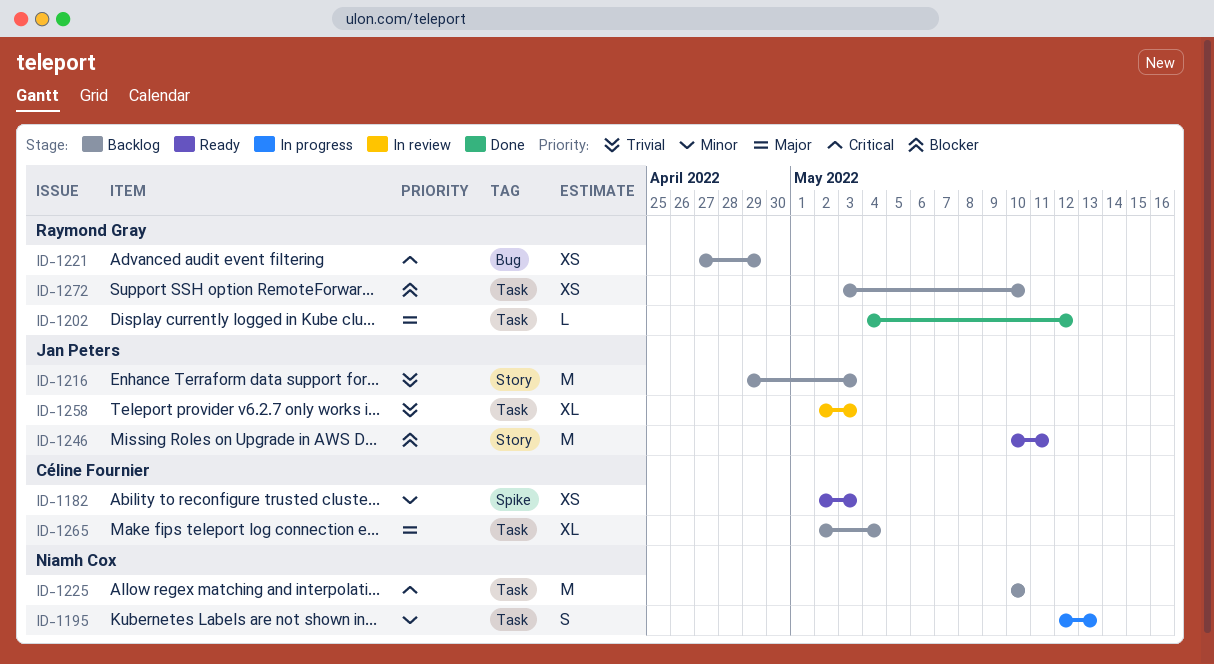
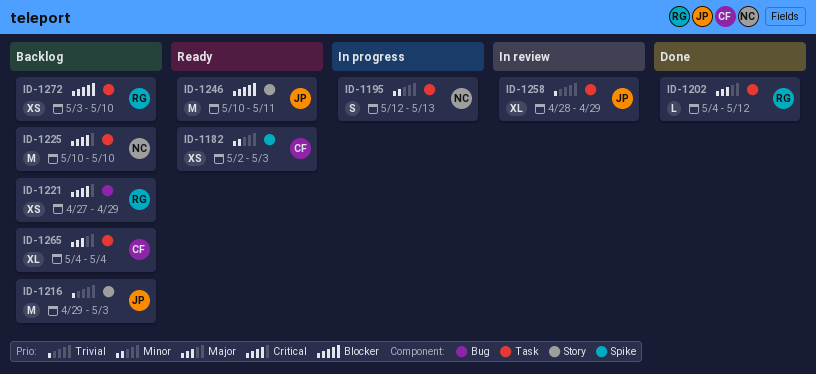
ID-1258, start: May 2 -> Apr 28
ID-1258, due: May 3 -> Apr 29
ID-1265, start: May 2 -> May 4

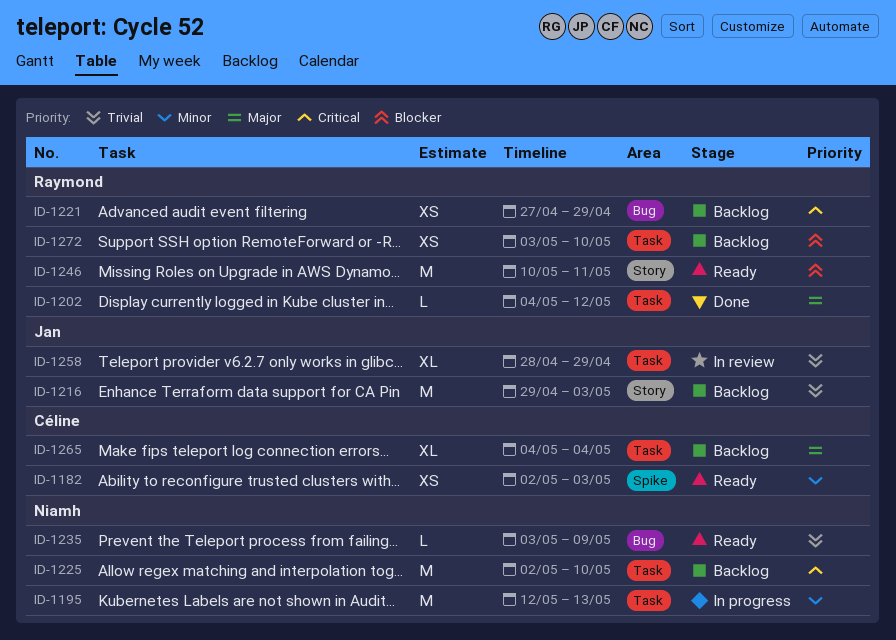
ID-1195, estimate: S -> M
ID-1225, start: May 10 -> May 2
ID-1235: none -> present
ID-1246, owner: Jan -> Raymond

